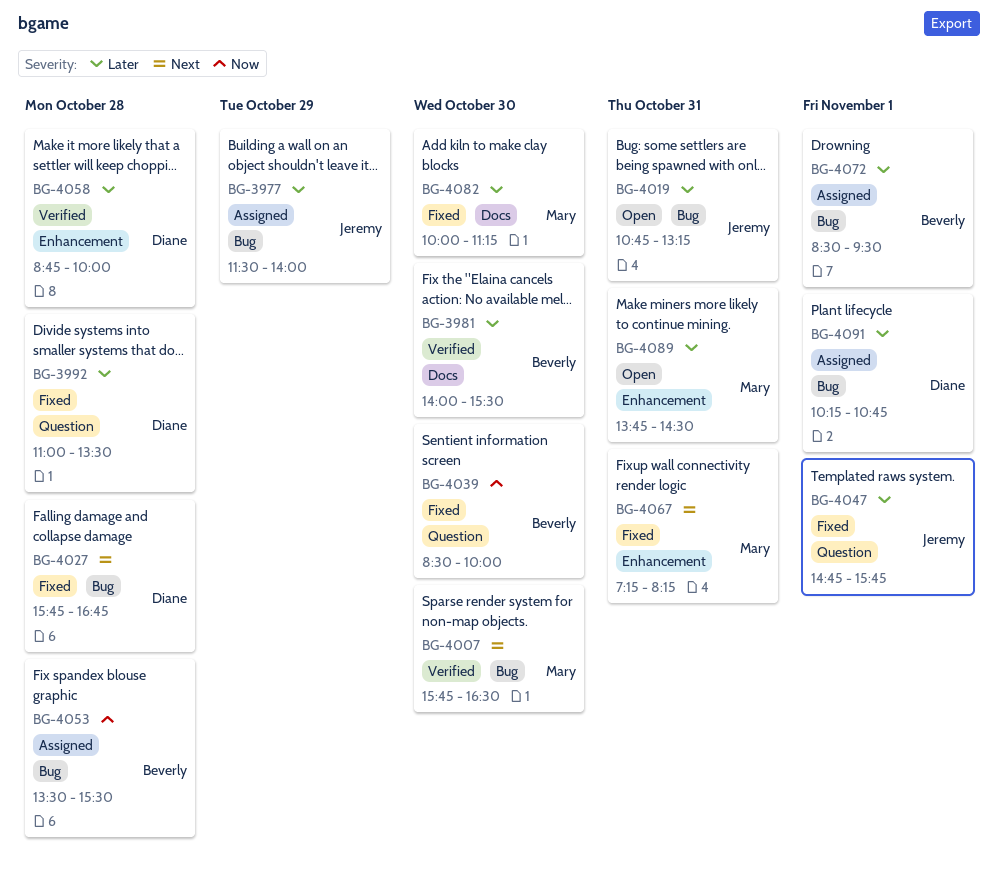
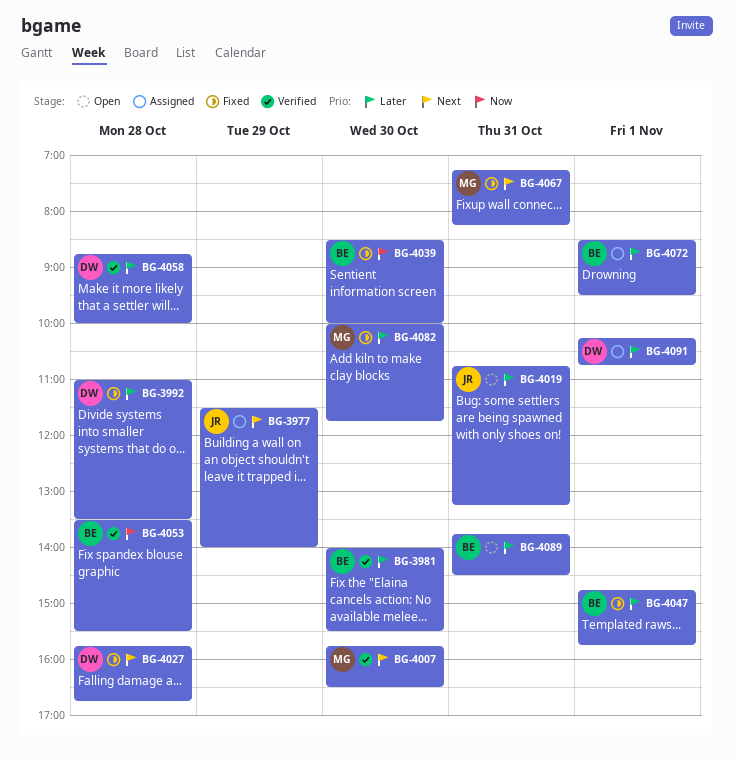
BG-3977, priority: Later -> Next
BG-4047, owner: Jeremy -> Beverly
BG-4053, status: Assigned -> Verified
BG-4082, ends: 11:15 -> 11:45
BG-4089, owner: Mary -> Beverly

